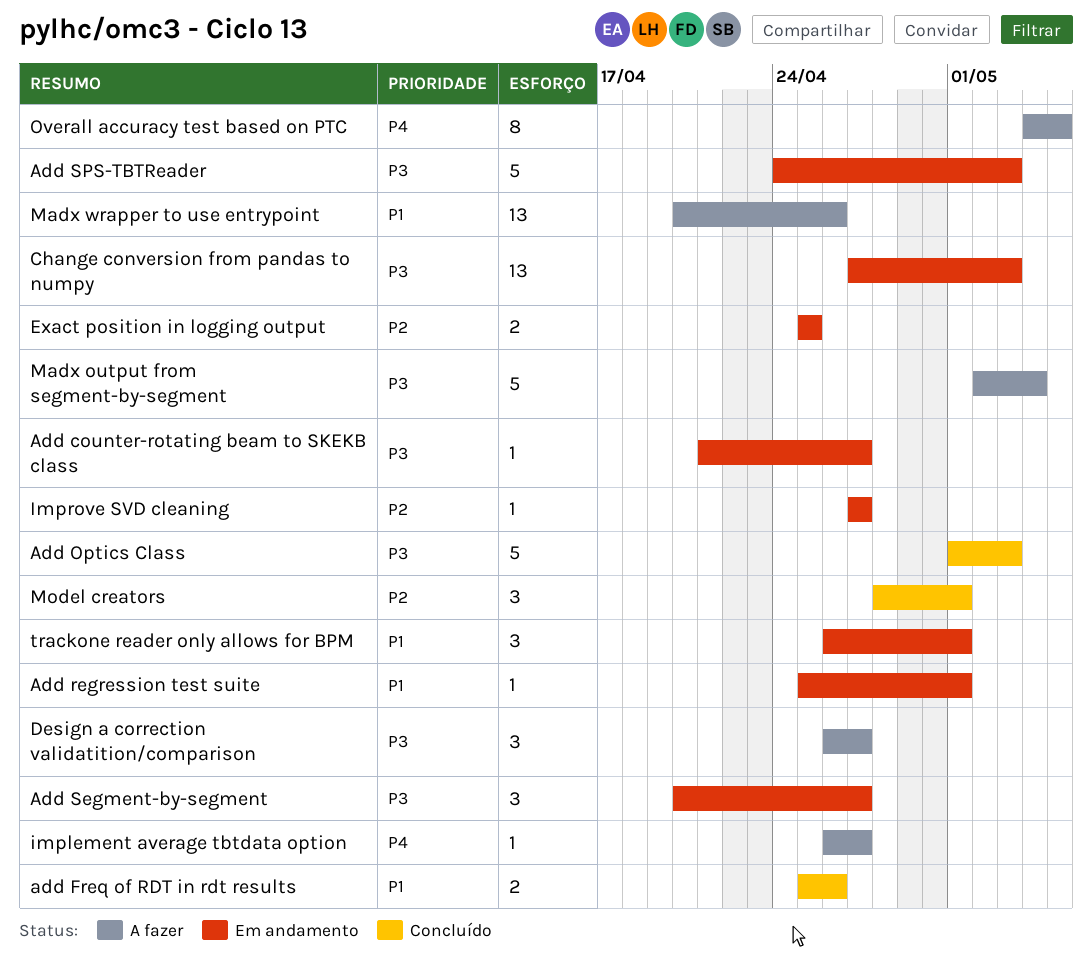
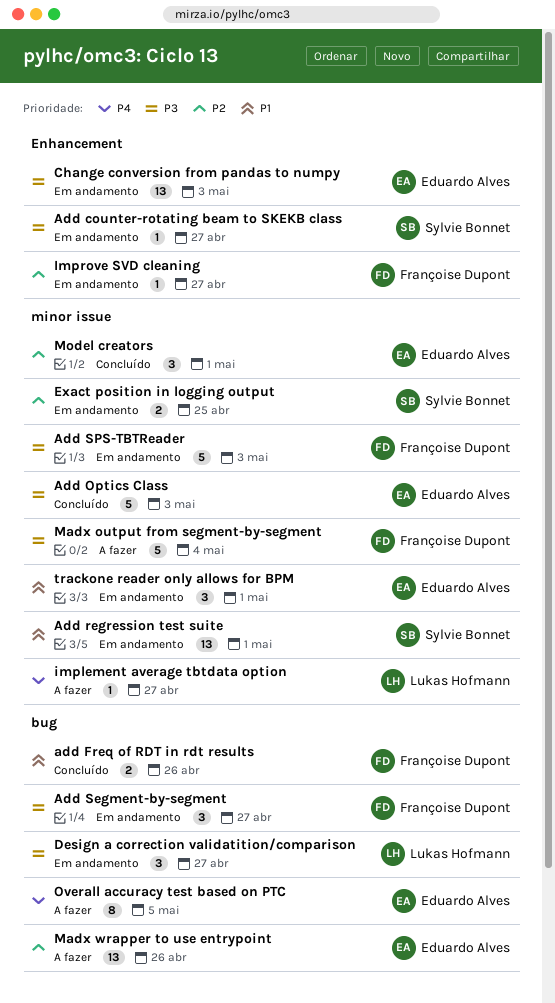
Add regression test suite, estimate: 1 -> 13
Design a correction validatition/comparison, status: A fazer -> Em andamento
Madx wrapper to use entrypoint, priority: P1 -> P2

